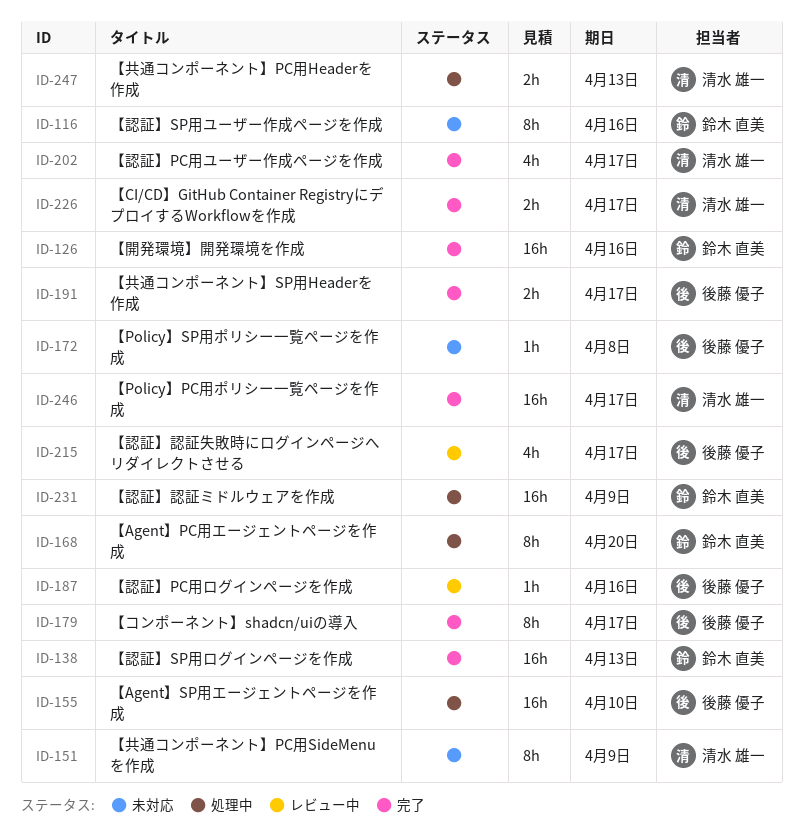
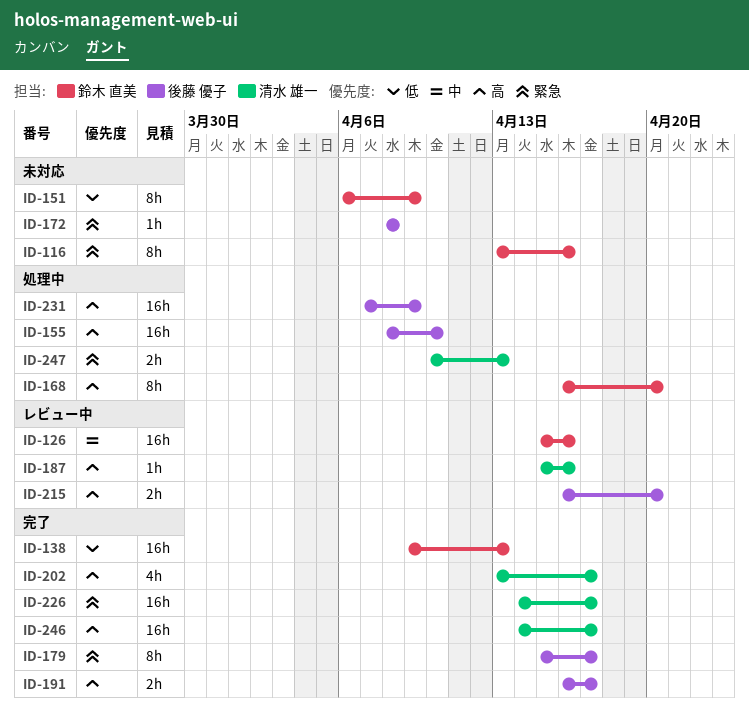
ID-126, status: 完了 -> レビュー中
ID-151, owner: 清水 雄一 -> 鈴木 直美
ID-187, owner: 後藤 優子 -> 清水 雄一
ID-215, estimate: 4h -> 2h
ID-215, due: Apr 17 -> Apr 20
ID-226, estimate: 2h -> 16h
ID-231, owner: 鈴木 直美 -> 後藤 優子

